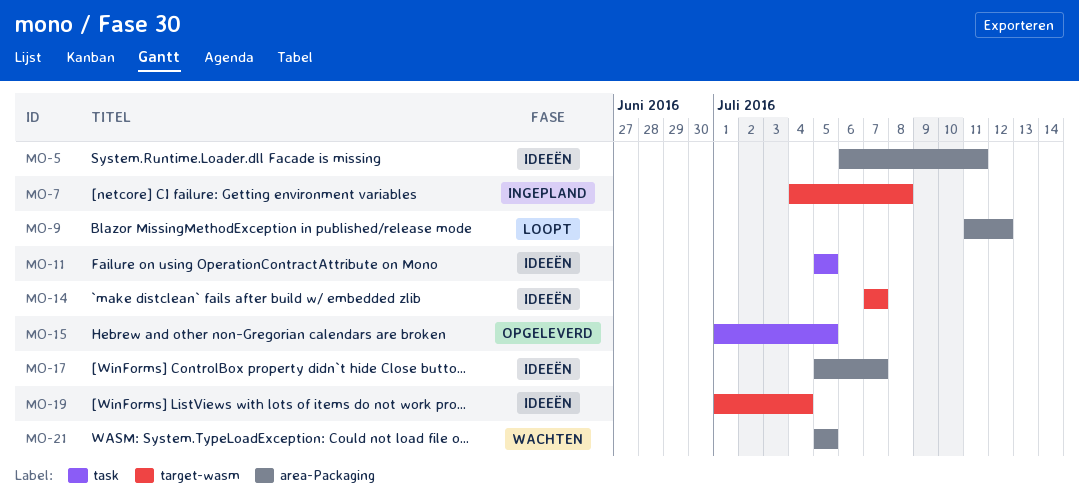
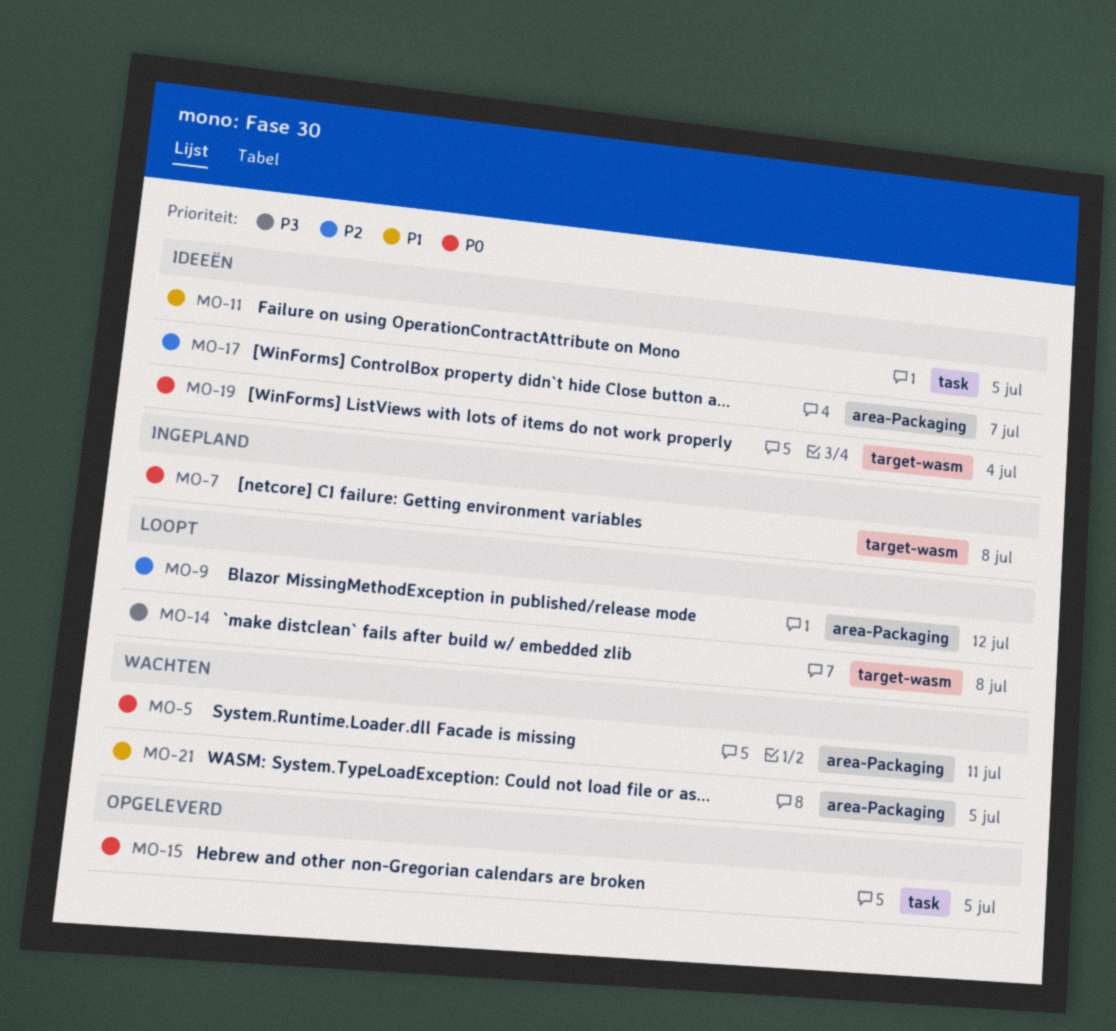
MO-5, status: Ideeën -> Wachten
MO-14, status: Ideeën -> Loopt
MO-14, due: Jul 7 -> Jul 8

